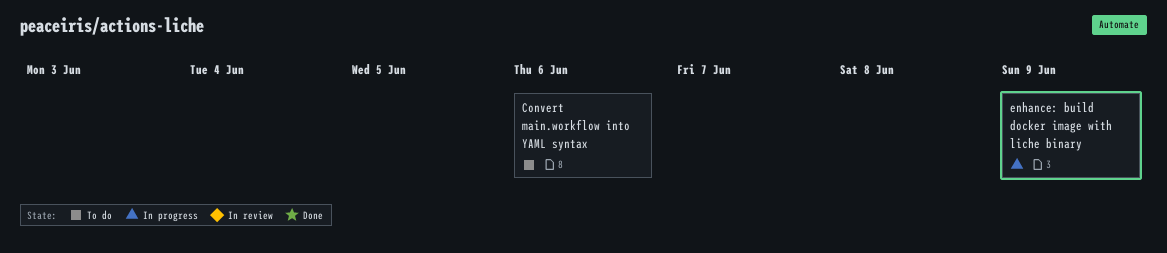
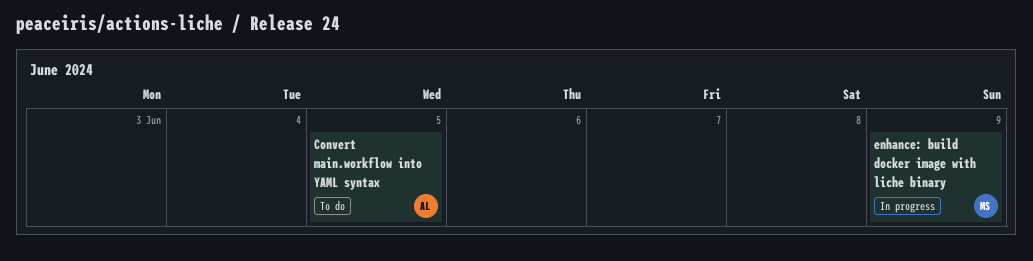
Convert main.workflow into YAML syntax, due: Jun 6 -> Jun 5

